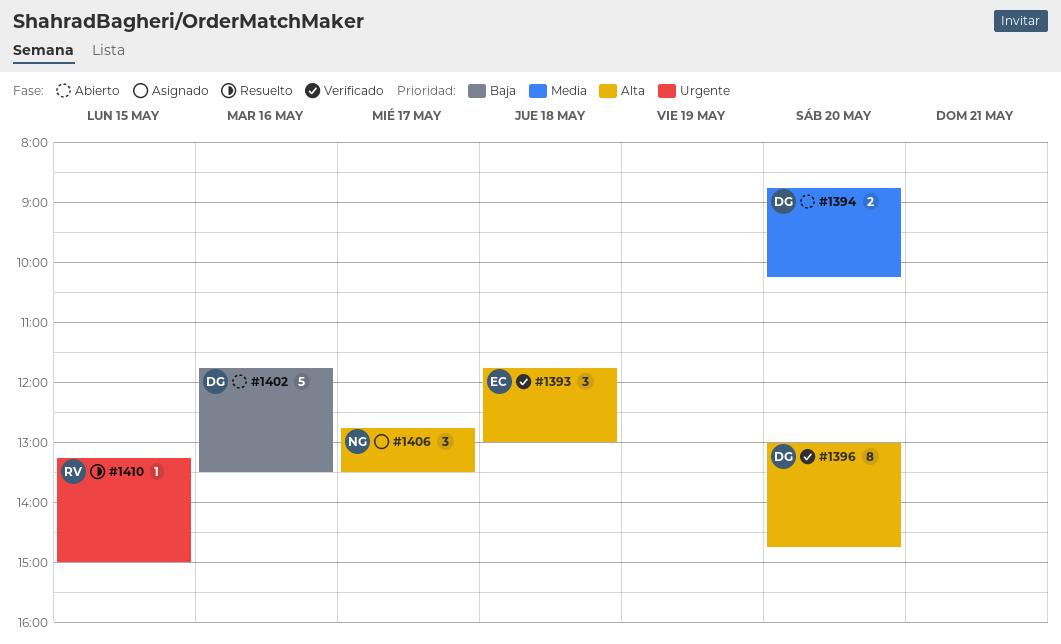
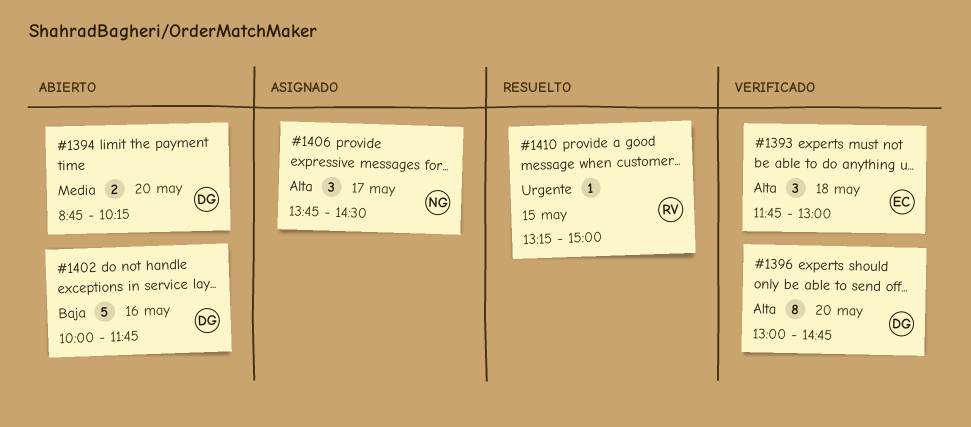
#1402, begins: 11:45 -> 10:00
#1402, ends: 13:30 -> 11:45
#1406, begins: 12:45 -> 13:45
#1406, ends: 13:30 -> 14:30

